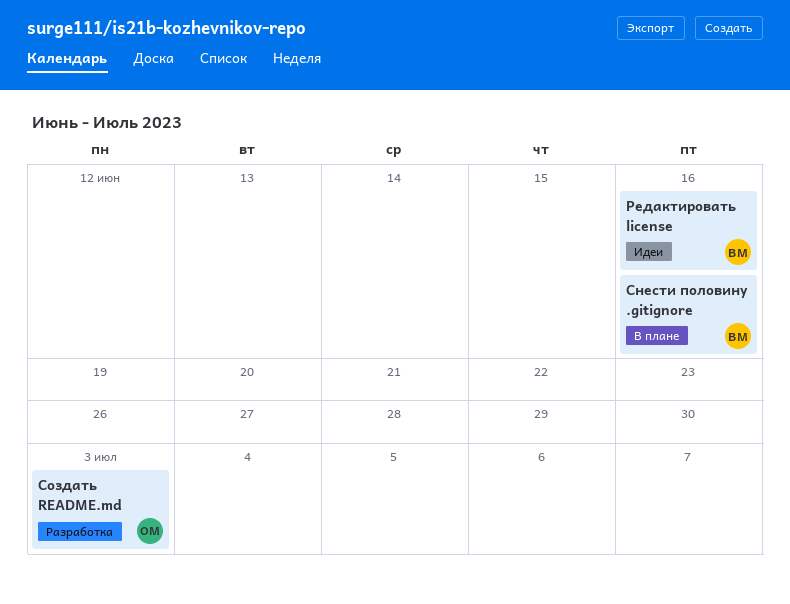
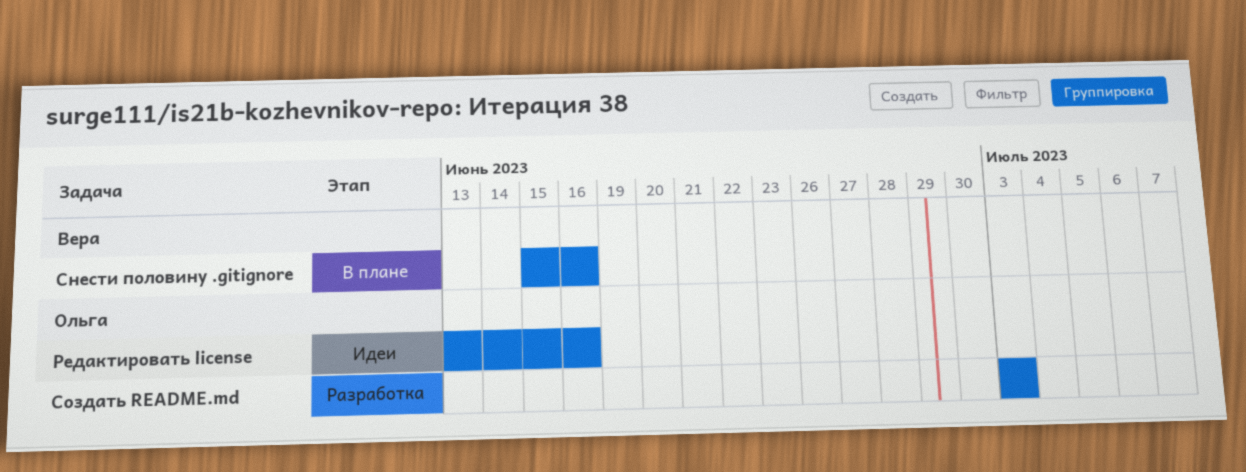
Редактировать license, owner: Вера -> Ольга

